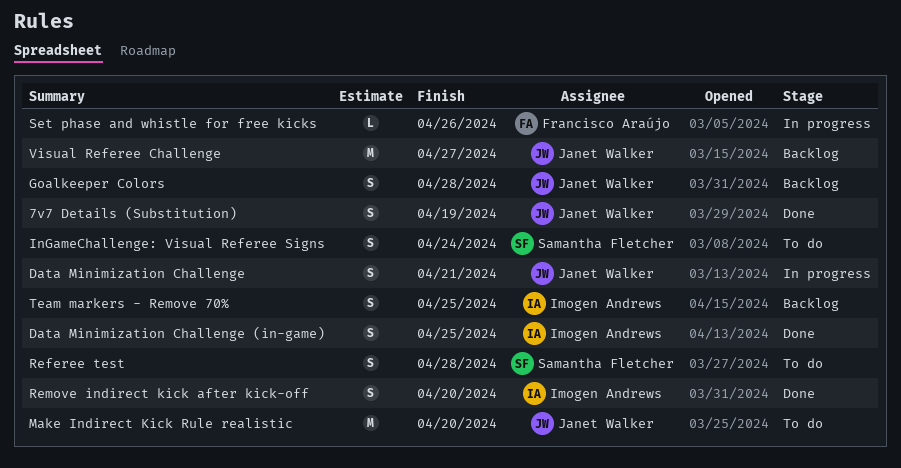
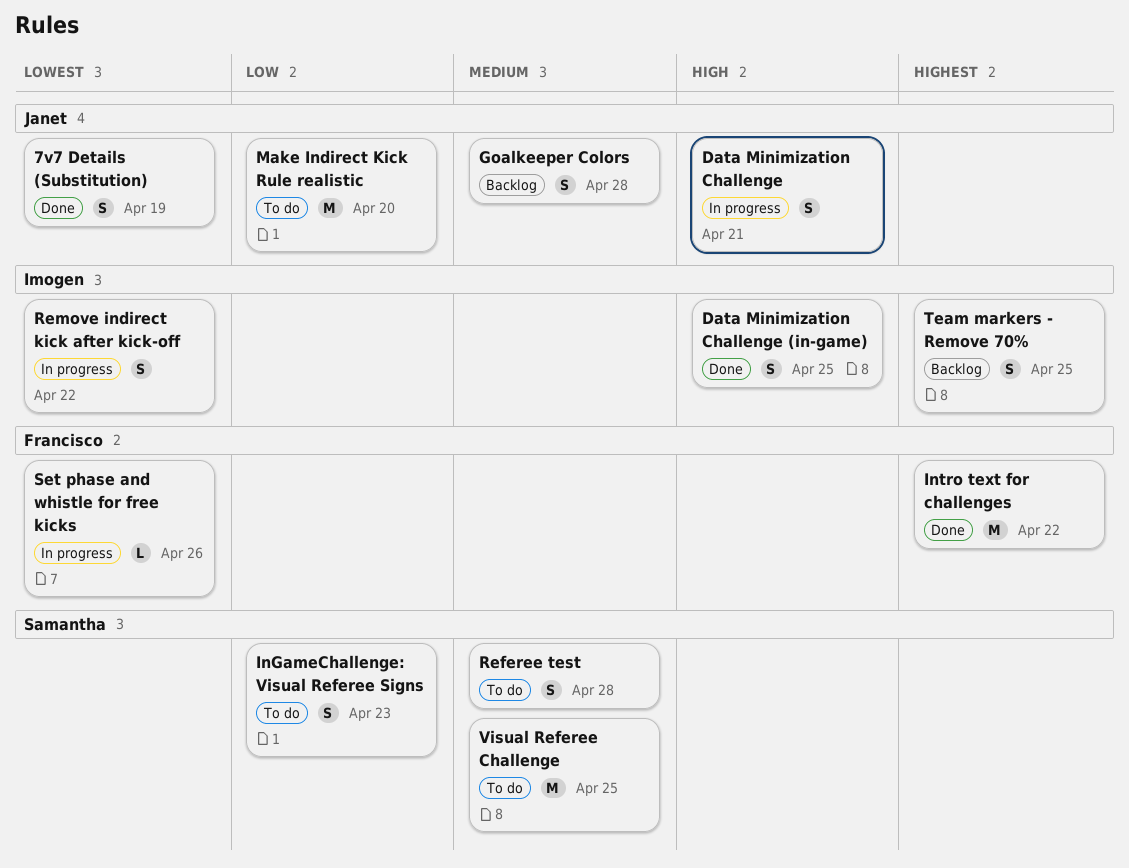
InGameChallenge: Visual Referee Signs, due: Apr 24 -> Apr 23
Intro text for challenges: none -> present
Remove indirect kick after kick-off, status: Done -> In progress
Remove indirect kick after kick-off, due: Apr 20 -> Apr 22
Visual Referee Challenge, status: Backlog -> To do
Visual Referee Challenge, owner: Janet Walker -> Samantha Fletcher
Visual Referee Challenge, due: Apr 27 -> Apr 25

